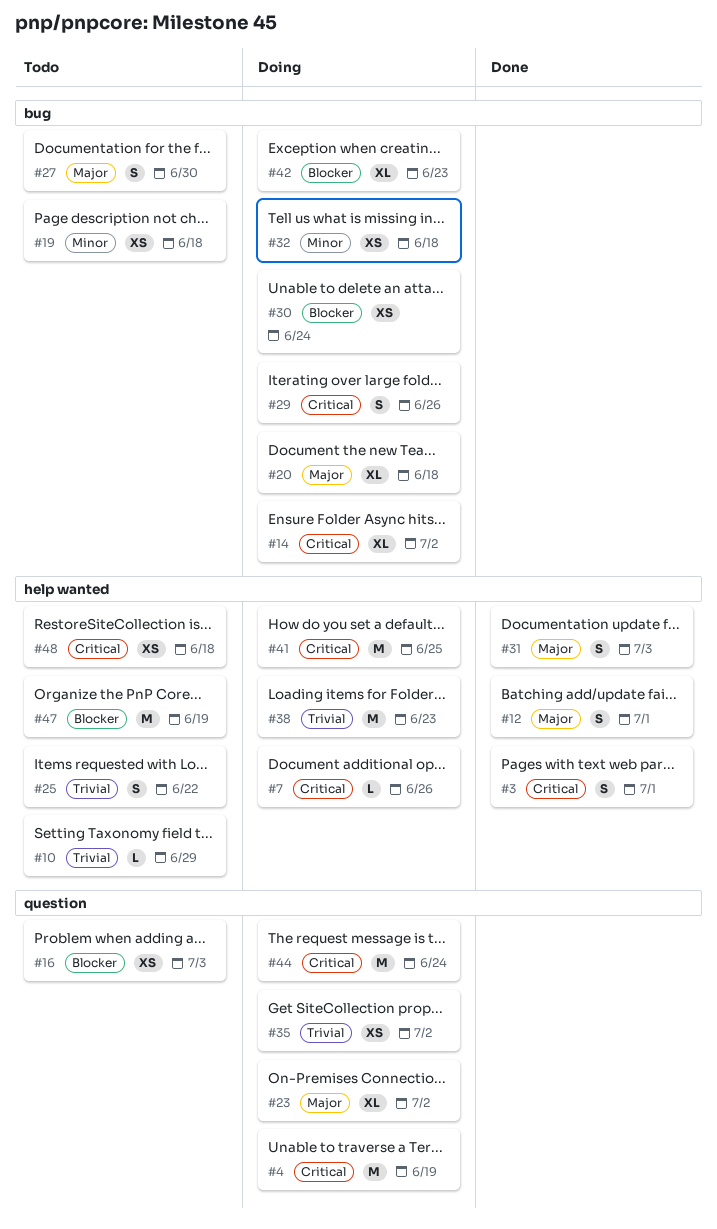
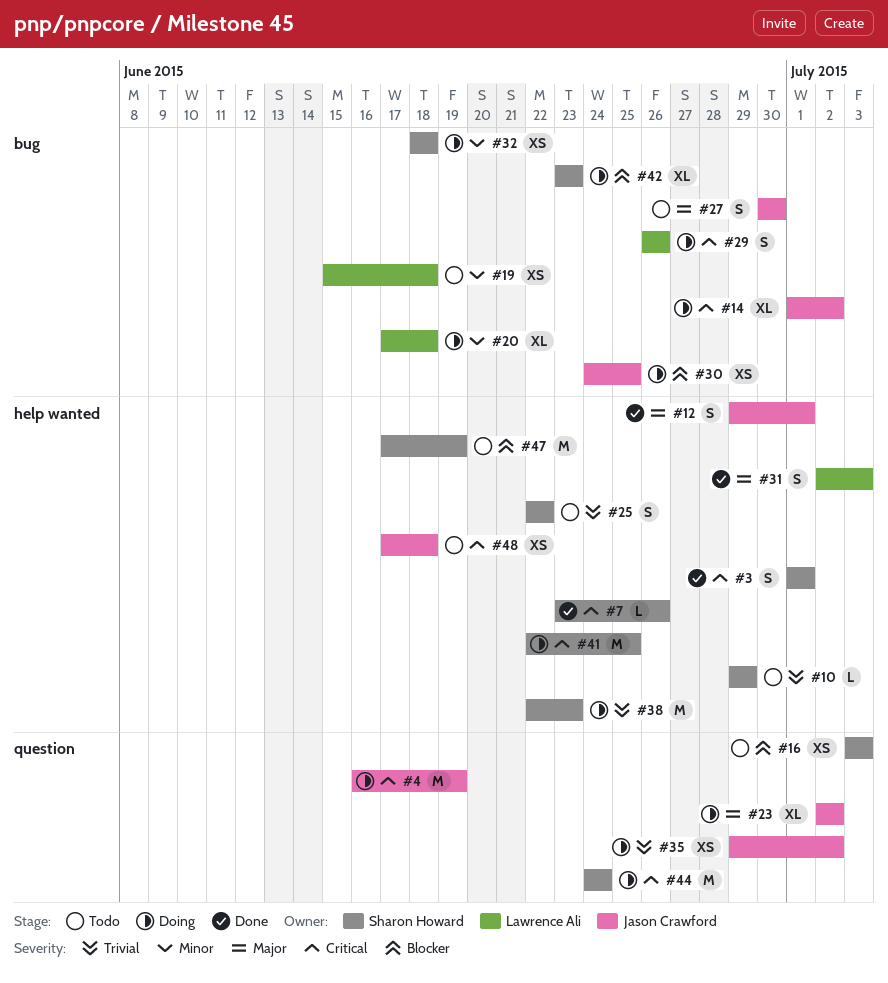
#7, status: Doing -> Done
#20, priority: Major -> Minor
#30, due: Jun 24 -> Jun 25

